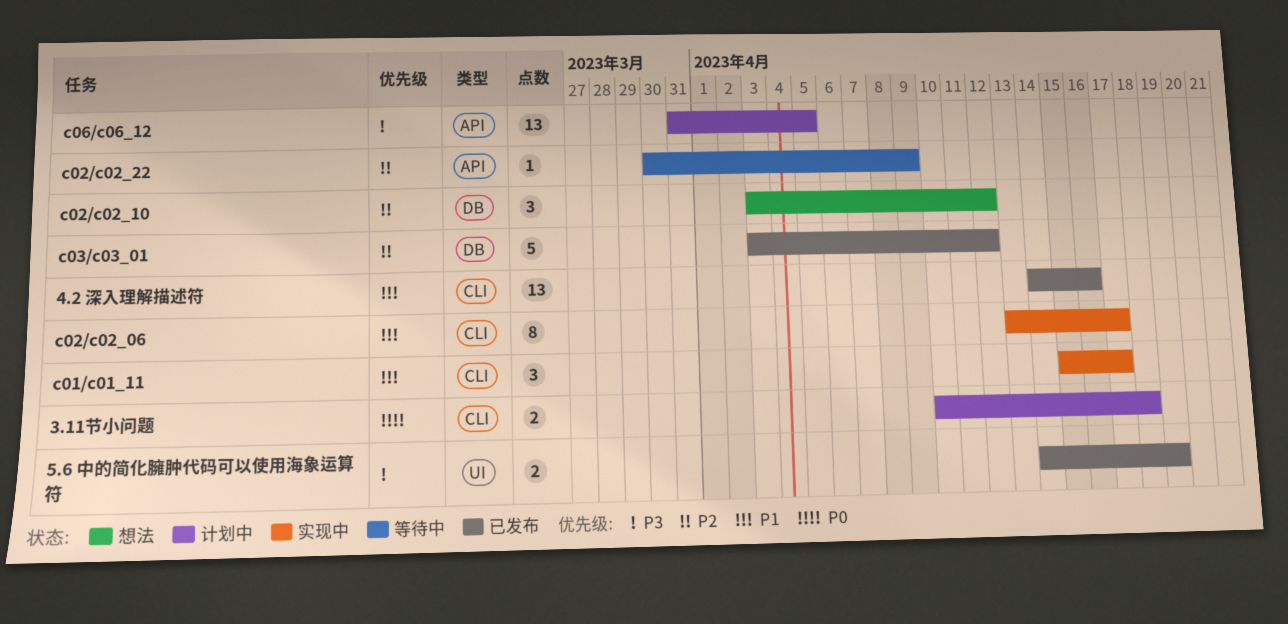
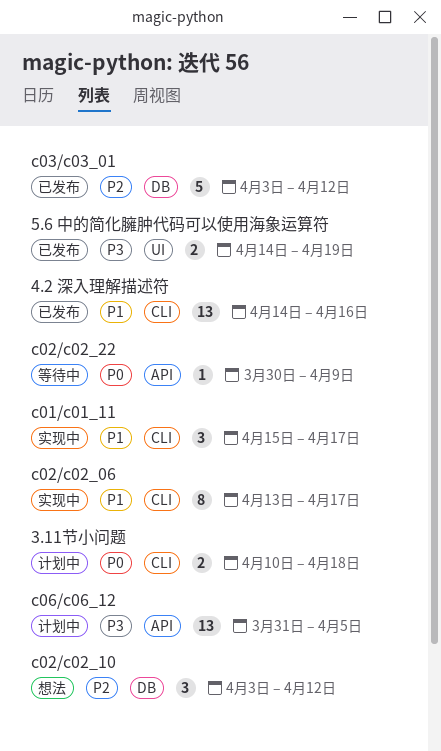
c02/c02_22, priority: P2 -> P0

